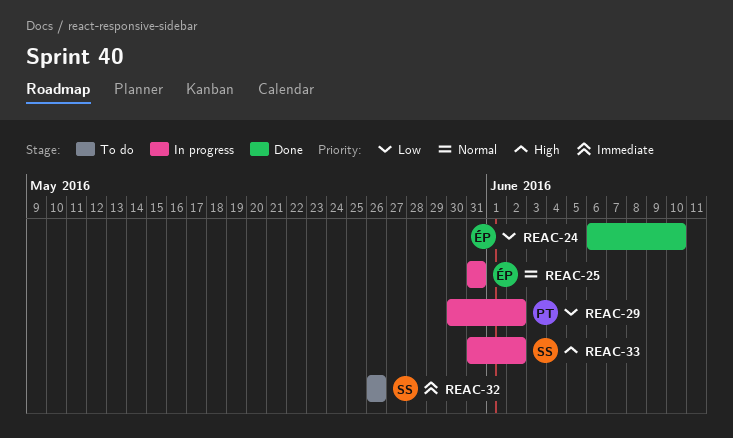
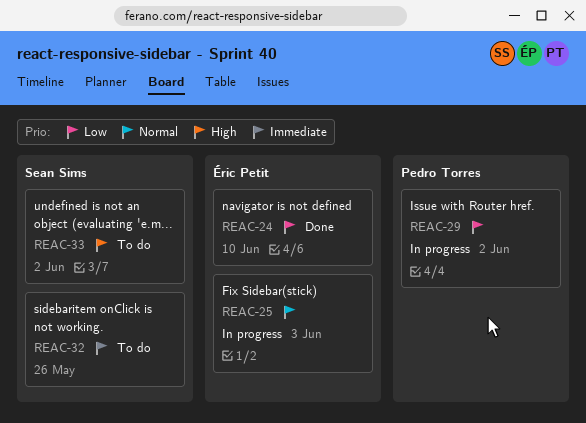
REAC-25, due: May 31 -> Jun 3
REAC-33, status: In progress -> To do

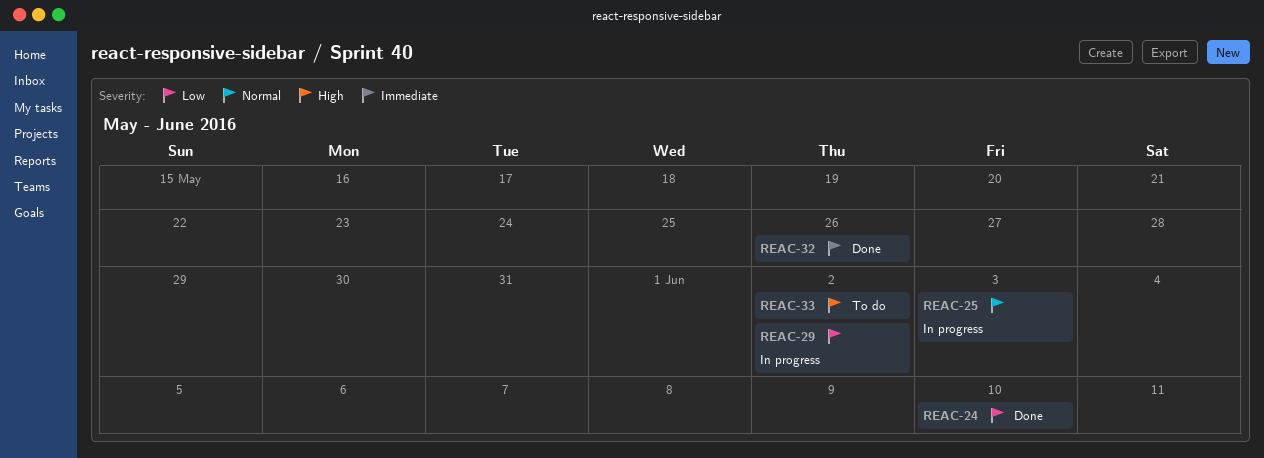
REAC-32, status: To do -> Done

